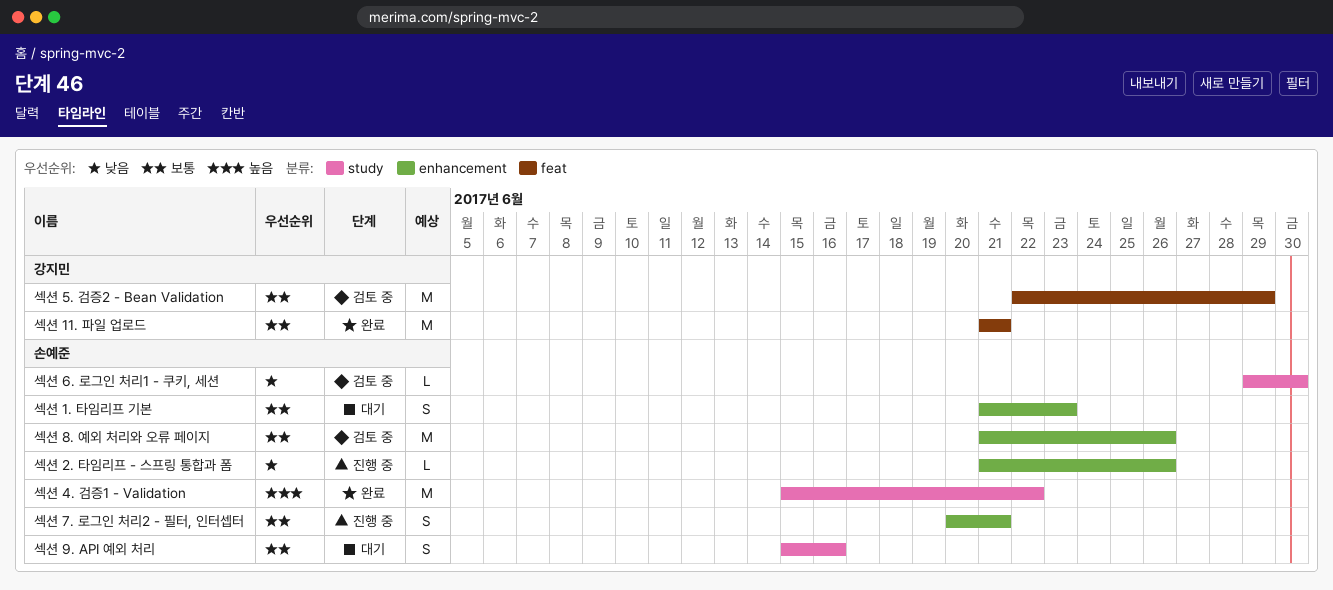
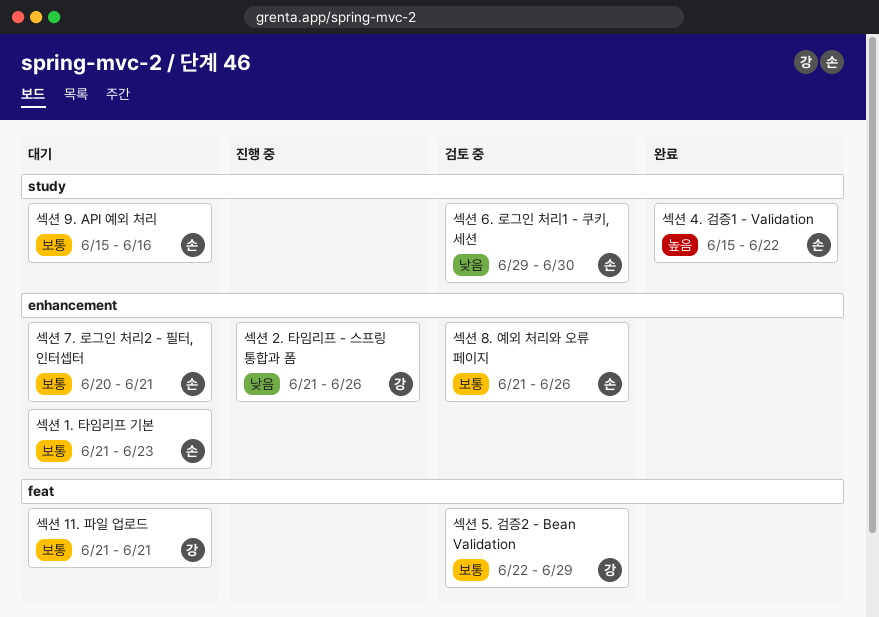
섹션 11. 파일 업로드, status: 완료 -> 대기
섹션 2. 타임리프 - 스프링 통합과 폼, owner: 손예준 -> 강지민
섹션 7. 로그인 처리2 - 필터, 인터셉터, status: 진행 중 -> 대기

